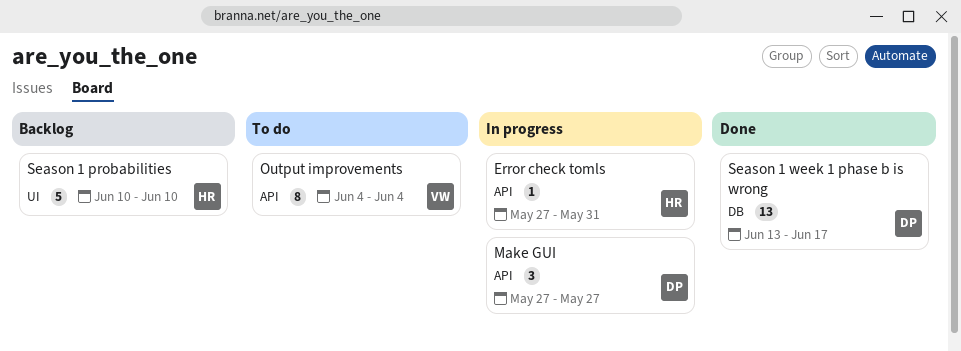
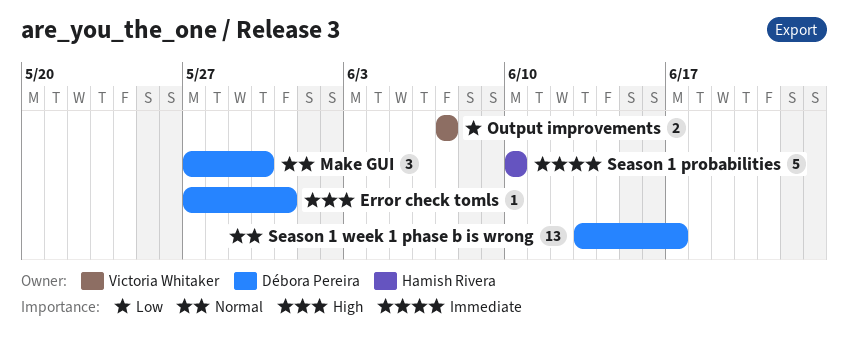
Error check tomls, owner: Hamish Rivera -> Débora Pereira
Make GUI, due: May 27 -> May 30
Output improvements, estimate: 8 -> 2
Output improvements, start: Jun 4 -> Jun 7
Output improvements, due: Jun 4 -> Jun 7

